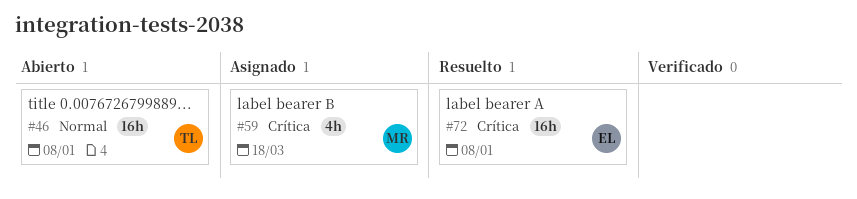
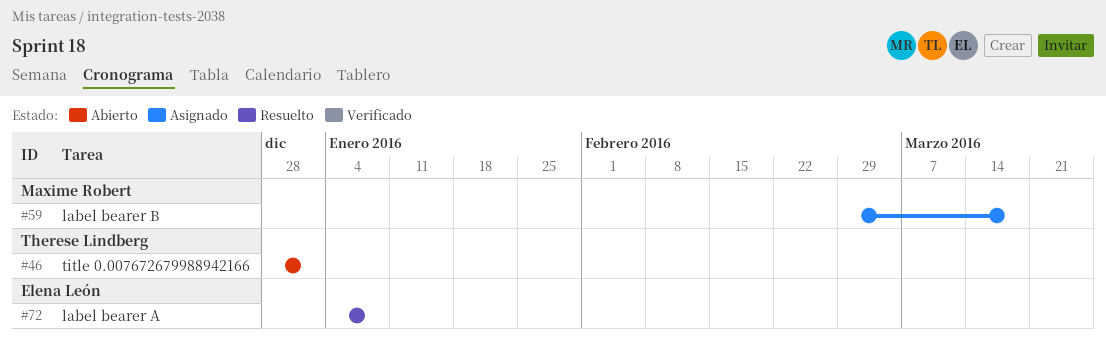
#46, due: Jan 8 -> Jan 1

